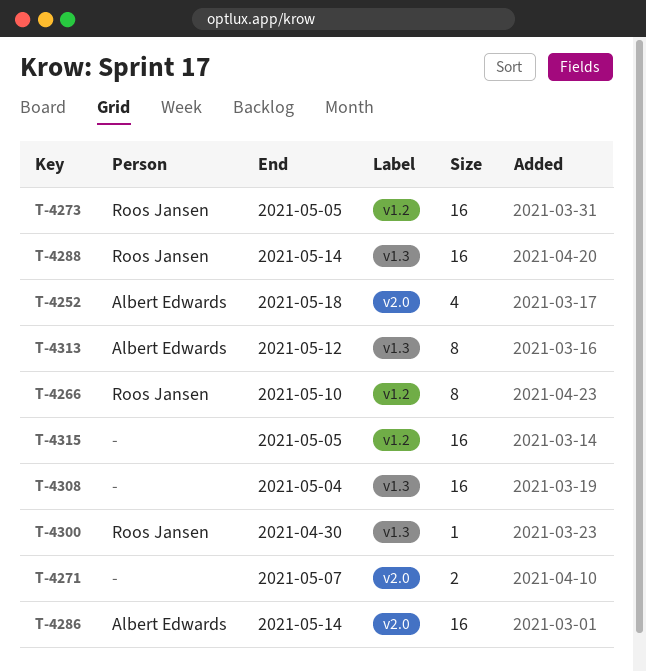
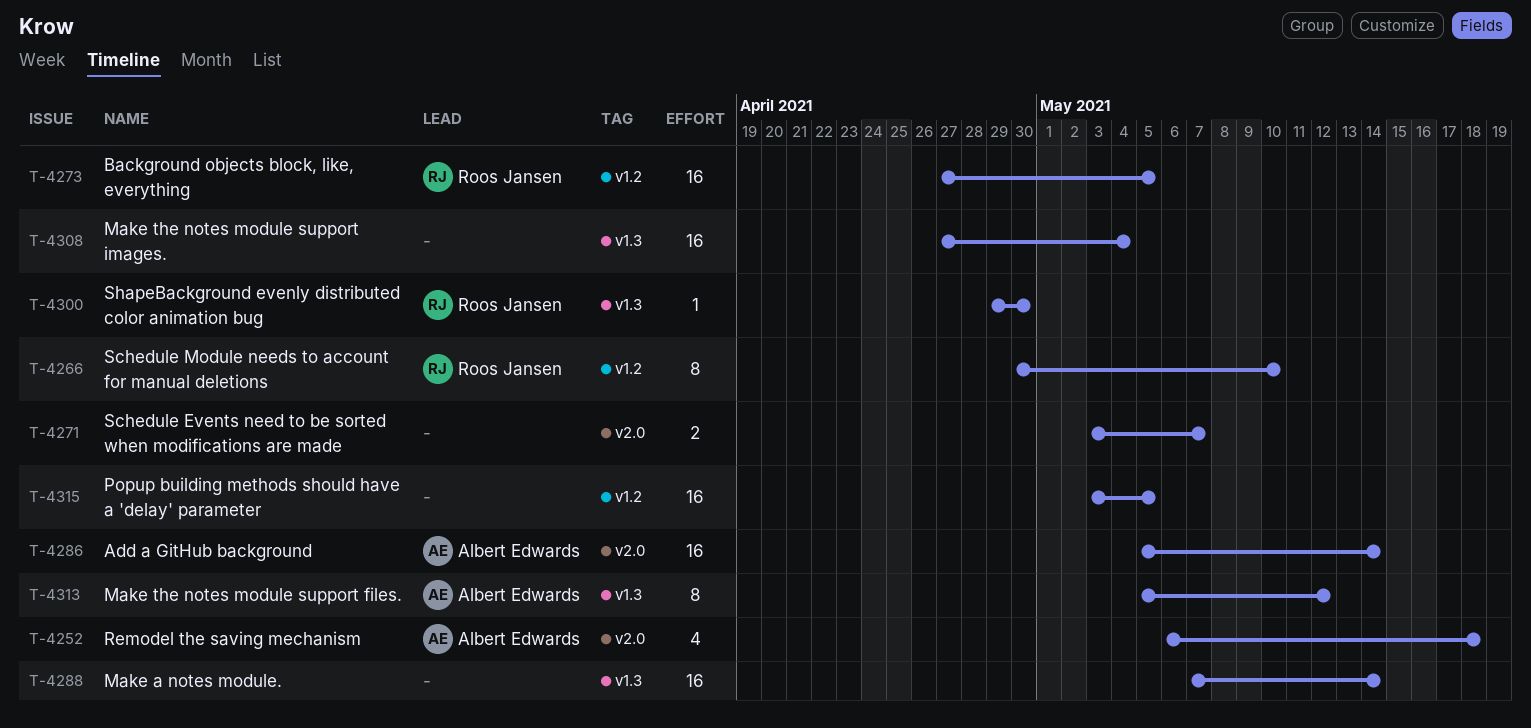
T-4288, owner: Roos Jansen -> none

